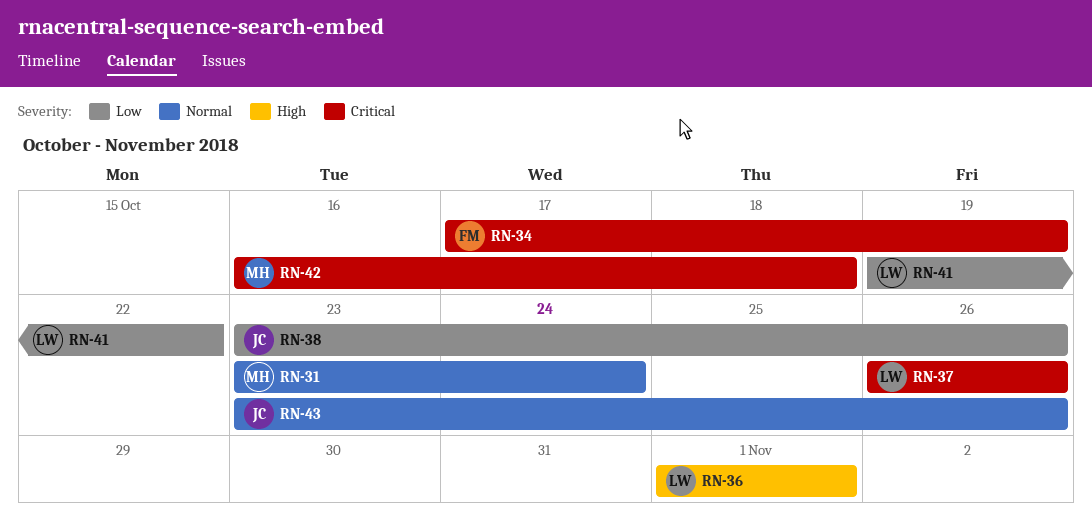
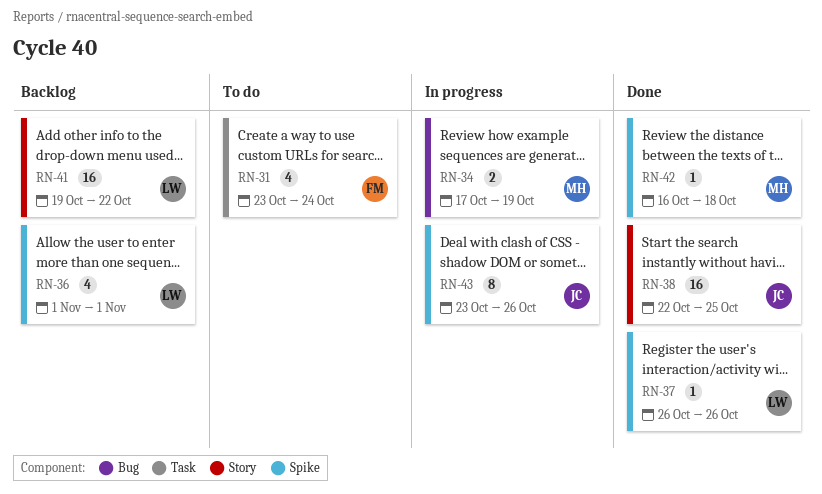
RN-31, owner: MH -> FM
RN-34, owner: FM -> MH
RN-38, start: Oct 23 -> Oct 22
RN-38, due: Oct 26 -> Oct 25

